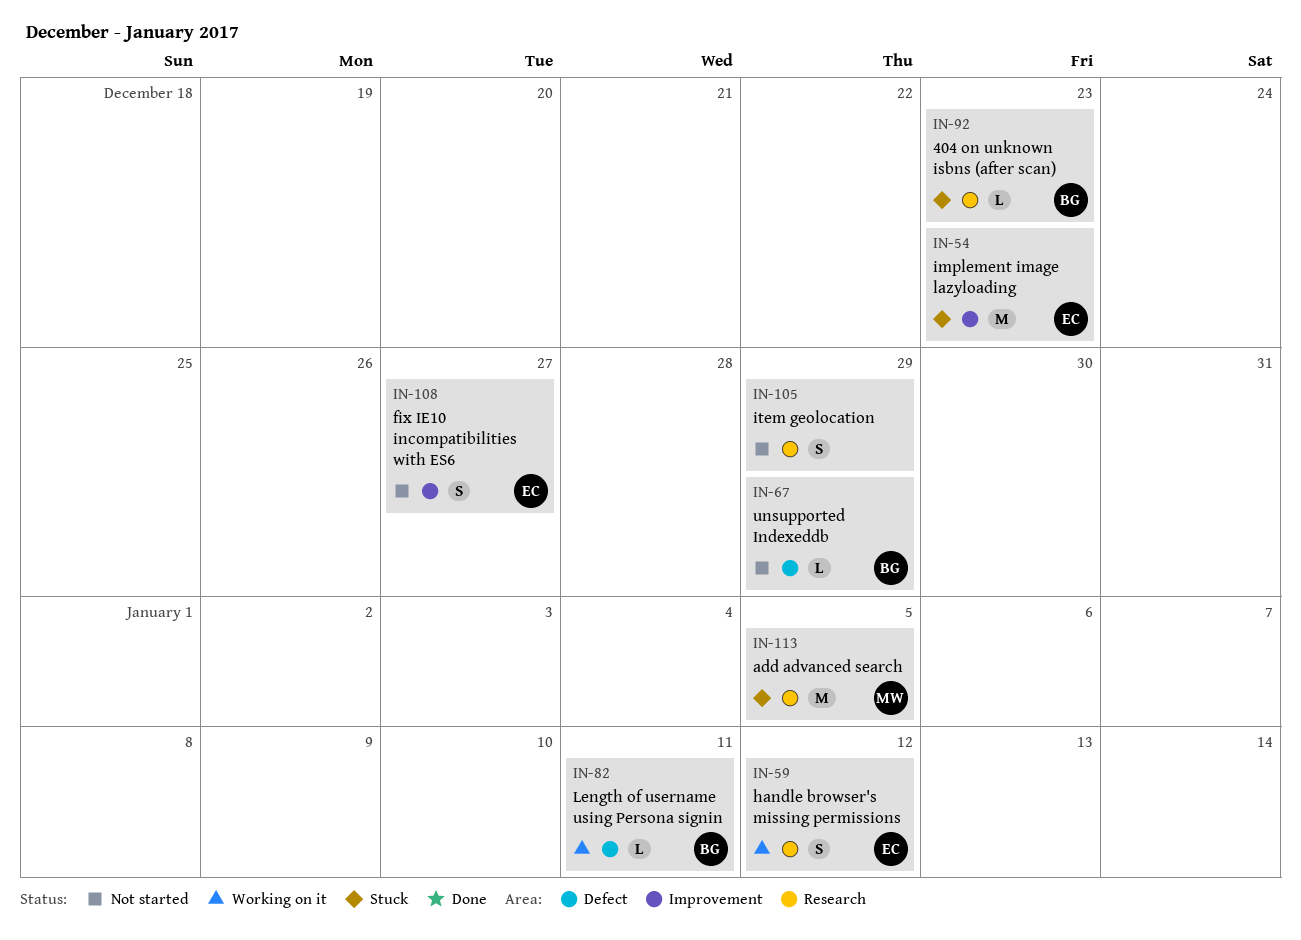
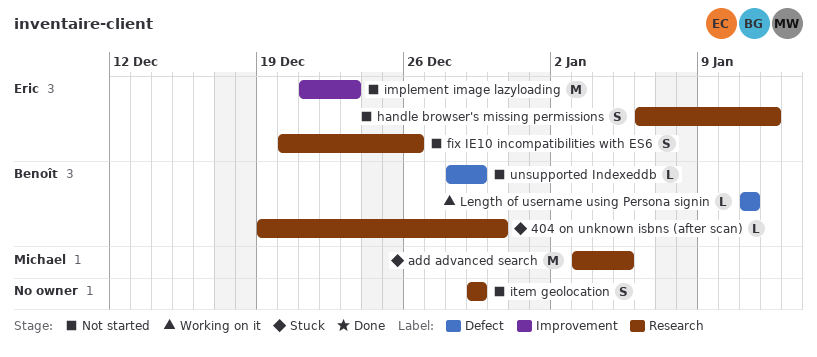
404 on unknown isbns (after scan), due: Dec 23 -> Dec 30
fix IE10 incompatibilities with ES6, label: Improvement -> Research
fix IE10 incompatibilities with ES6, due: Dec 27 -> Dec 26
handle browser's missing permissions, status: Working on it -> Not started
implement image lazyloading, status: Stuck -> Not started

